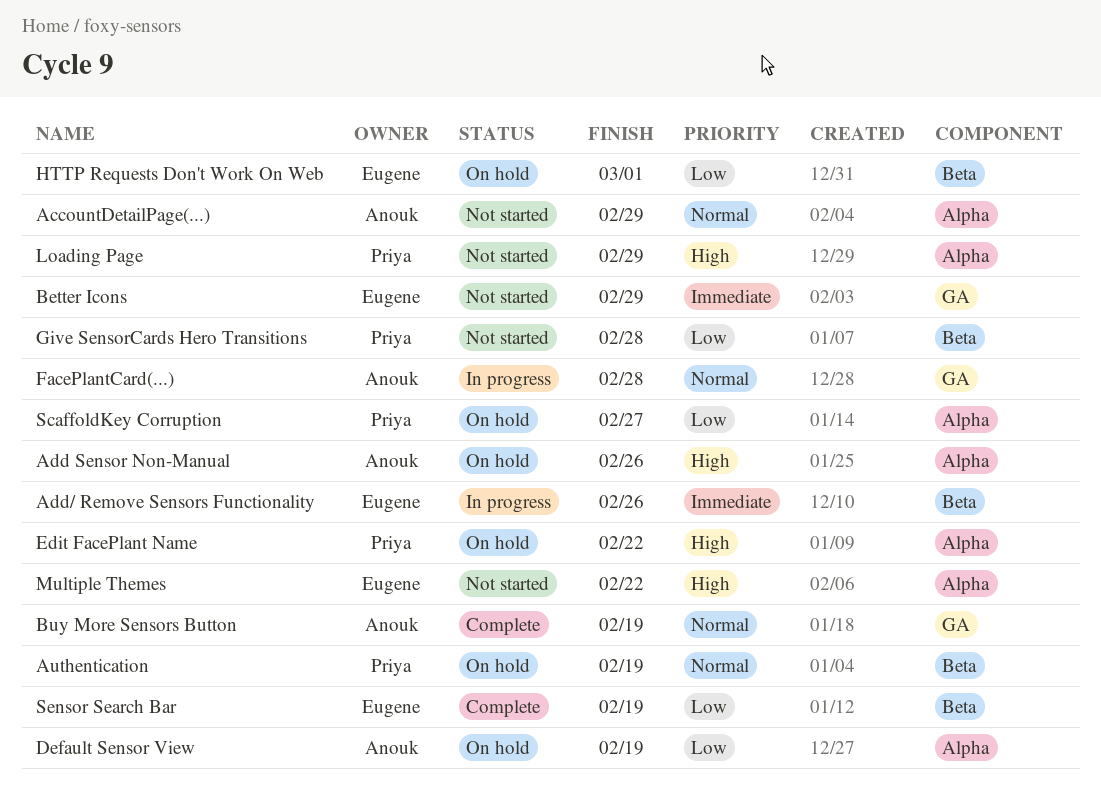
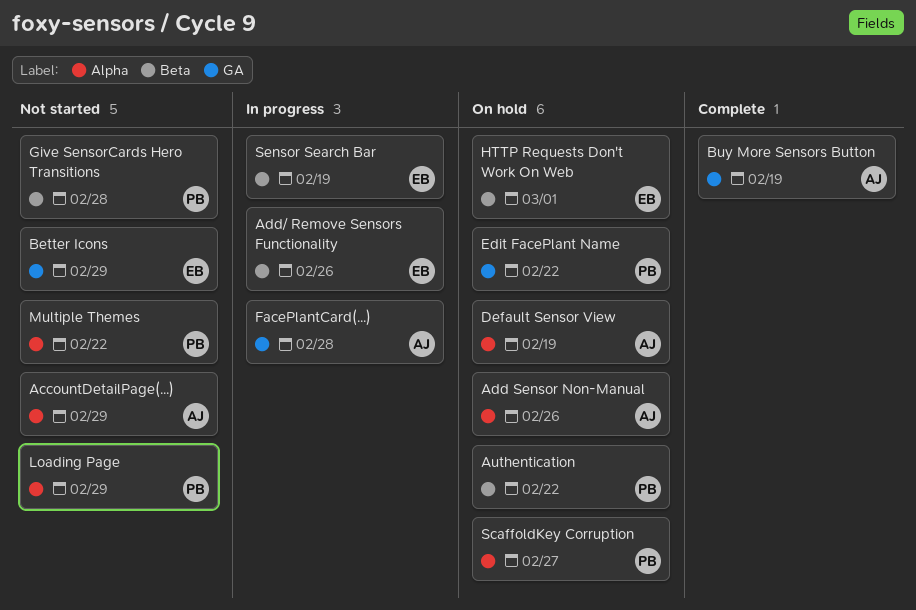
Authentication, due: Feb 19 -> Feb 22
Edit FacePlant Name, label: Alpha -> GA
Multiple Themes, owner: Eugene -> Priya
Sensor Search Bar, status: Complete -> In progress

